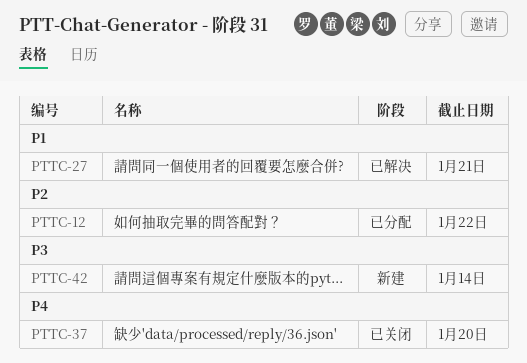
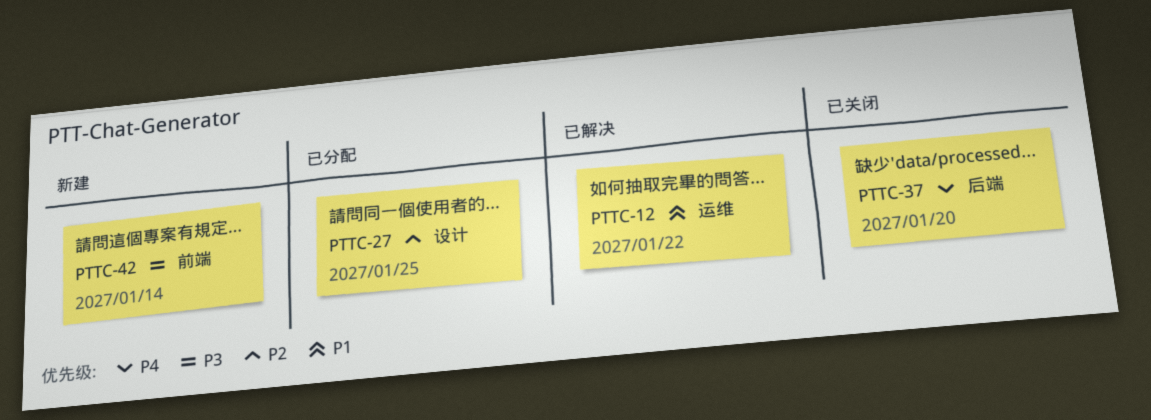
PTTC-12, status: 已分配 -> 已解决
PTTC-12, priority: P2 -> P1
PTTC-27, status: 已解决 -> 已分配
PTTC-27, priority: P1 -> P2
PTTC-27, due: Jan 21 -> Jan 25

